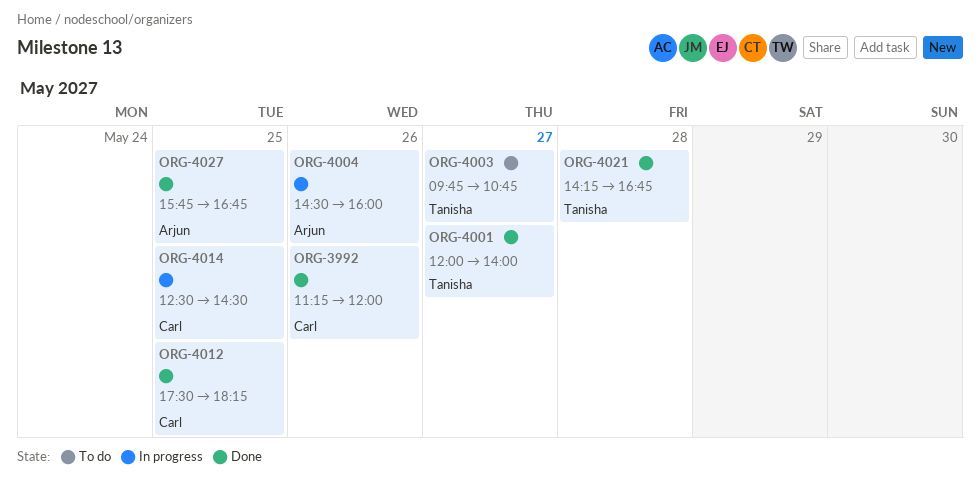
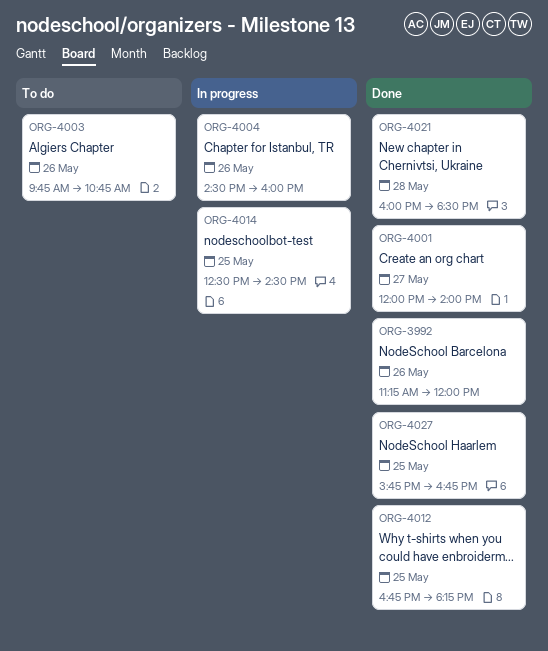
ORG-4003, day: May 27 -> May 26
ORG-4012, begins: 17:30 -> 16:45
ORG-4021, begins: 14:15 -> 16:00
ORG-4021, ends: 16:45 -> 18:30

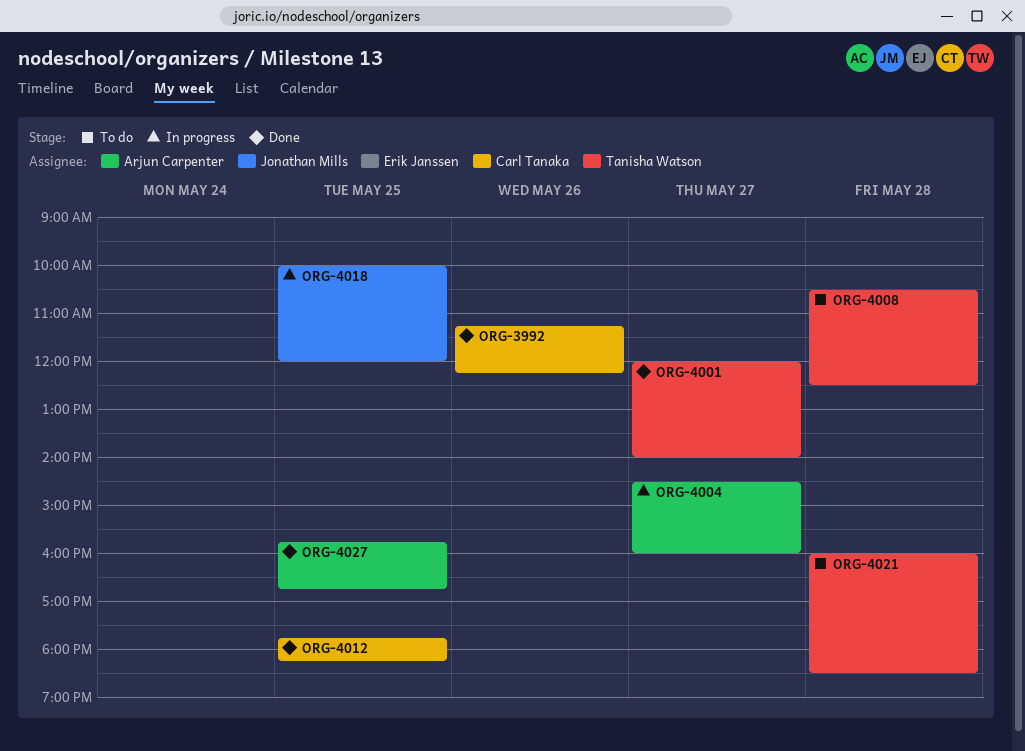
ORG-3992, ends: 12:00 -> 12:15
ORG-4003: present -> none
ORG-4004, day: May 26 -> May 27
ORG-4008: none -> present
ORG-4012, begins: 16:45 -> 17:45
ORG-4014: present -> none
ORG-4018: none -> present
ORG-4021, status: Done -> To do

